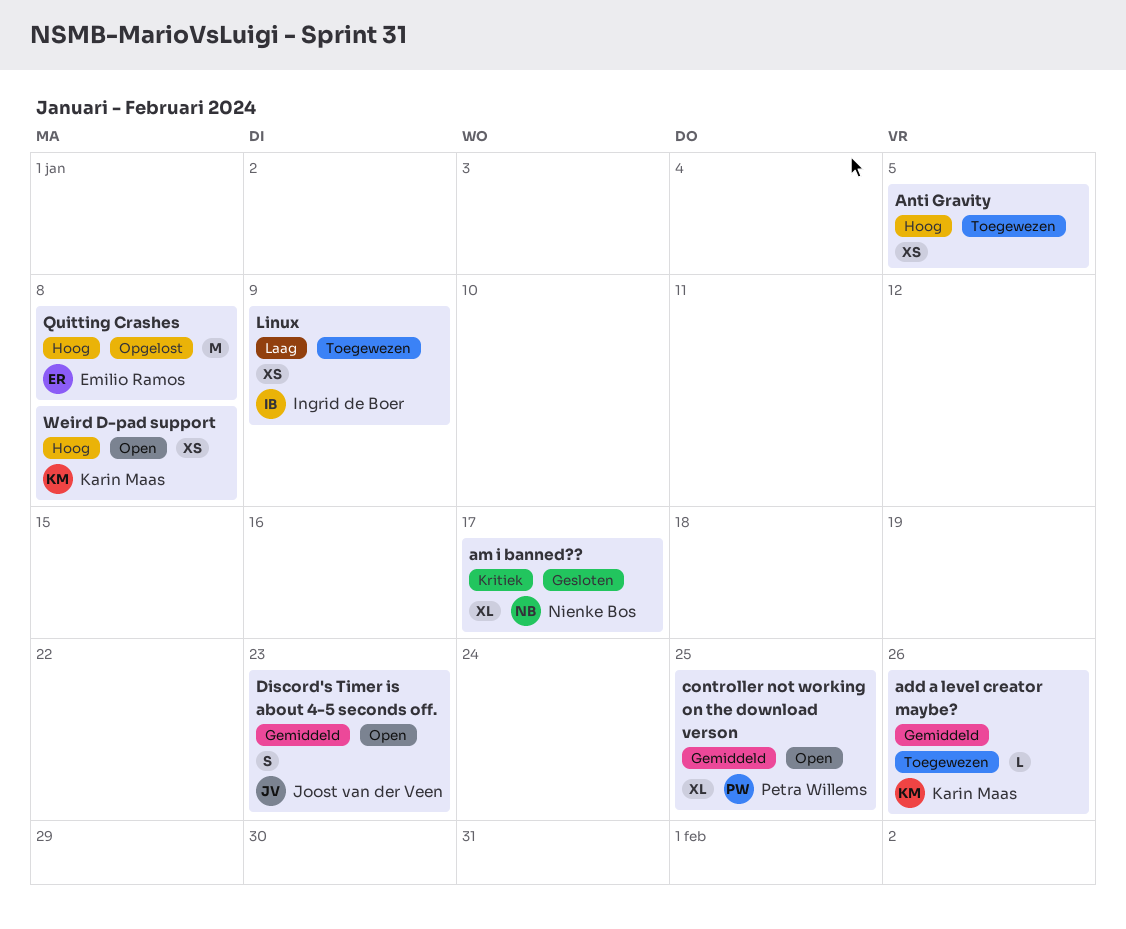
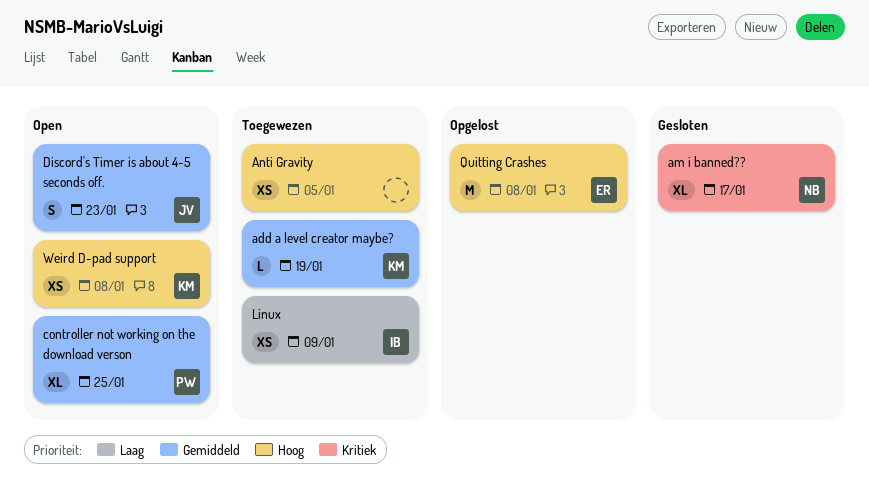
add a level creator maybe?, due: Jan 26 -> Jan 19

